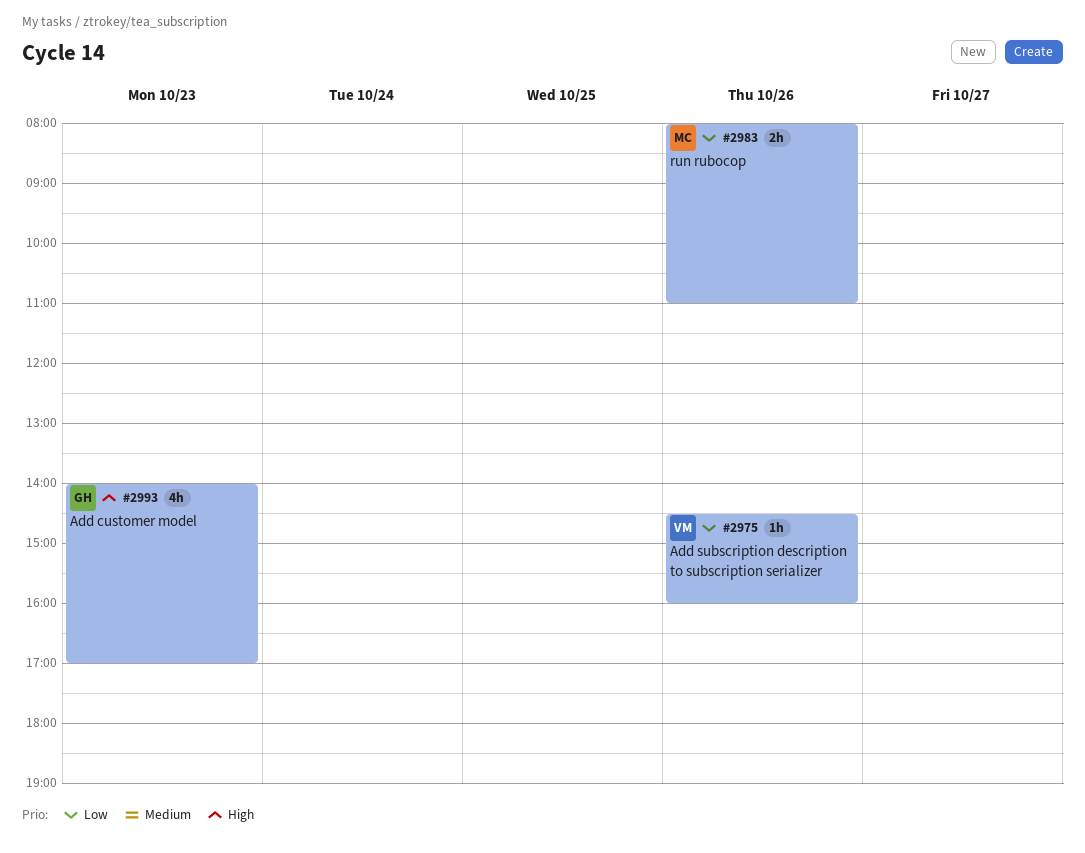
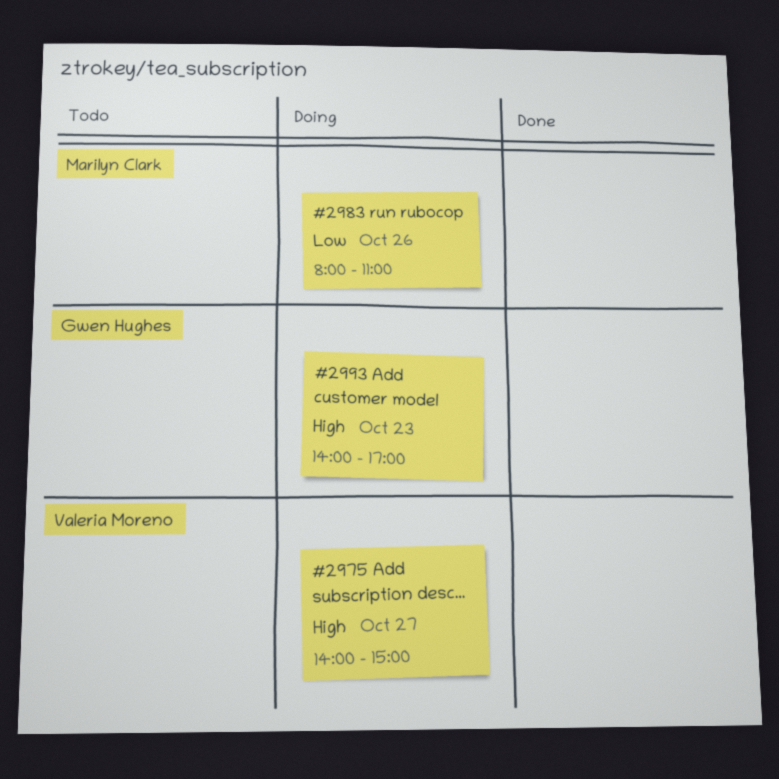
#2975, priority: Low -> High
#2975, day: Oct 26 -> Oct 27
#2975, begins: 14:30 -> 14:00
#2975, ends: 16:00 -> 15:00

